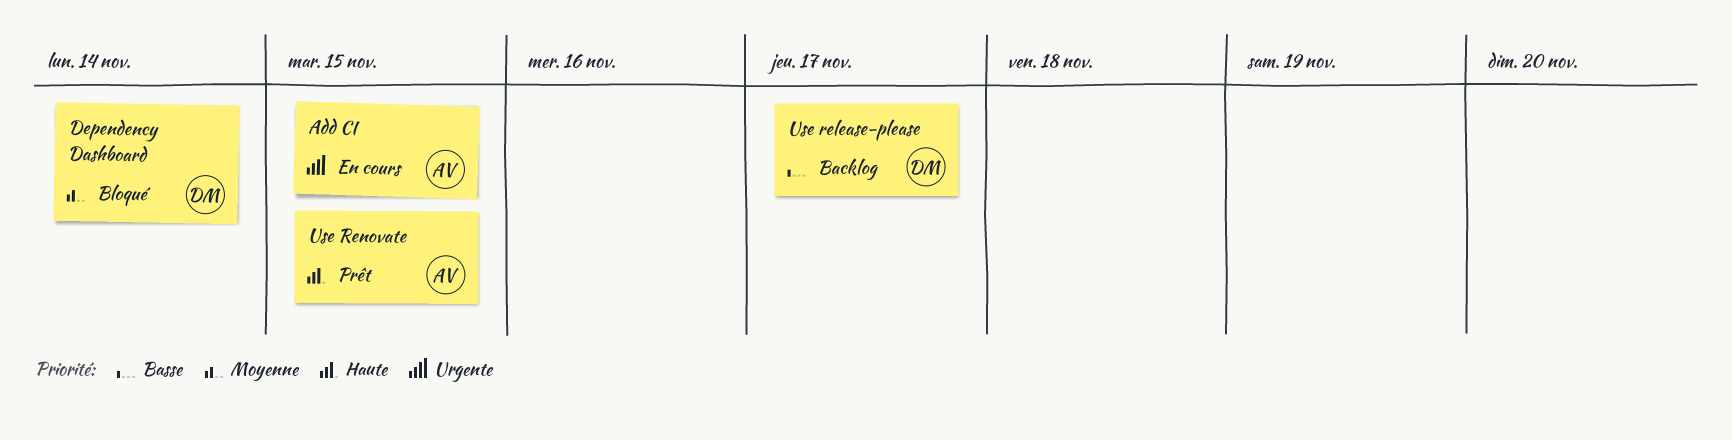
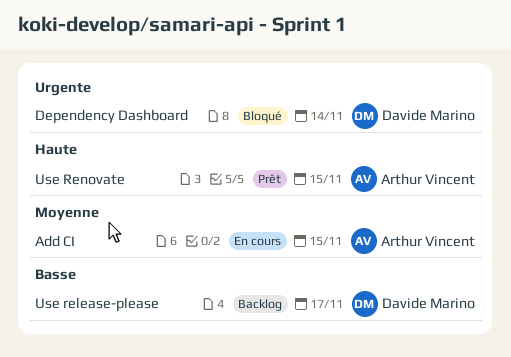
Add CI, priority: Urgente -> Moyenne
Dependency Dashboard, priority: Moyenne -> Urgente

